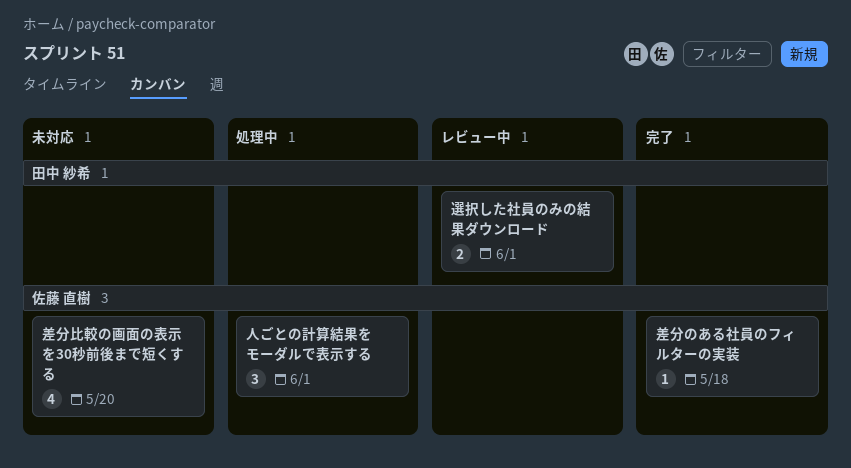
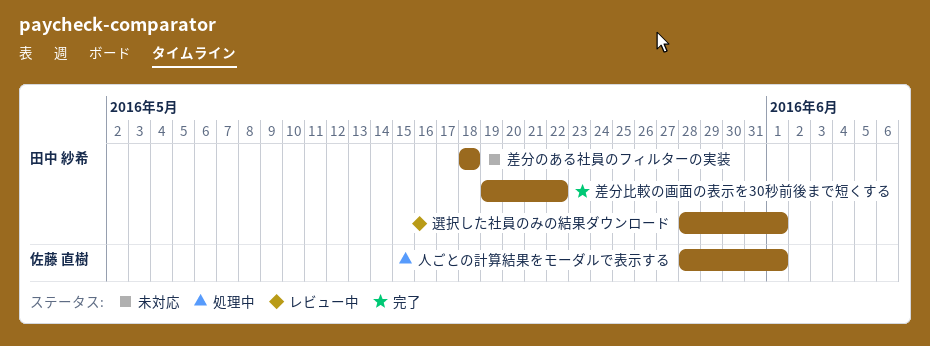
差分のある社員のフィルターの実装, status: 完了 -> 未対応
差分のある社員のフィルターの実装, owner: 佐藤 直樹 -> 田中 紗希
差分比較の画面の表示を30秒前後まで短くする, status: 未対応 -> 完了
差分比較の画面の表示を30秒前後まで短くする, owner: 佐藤 直樹 -> 田中 紗希
差分比較の画面の表示を30秒前後まで短くする, due: May 20 -> May 22

